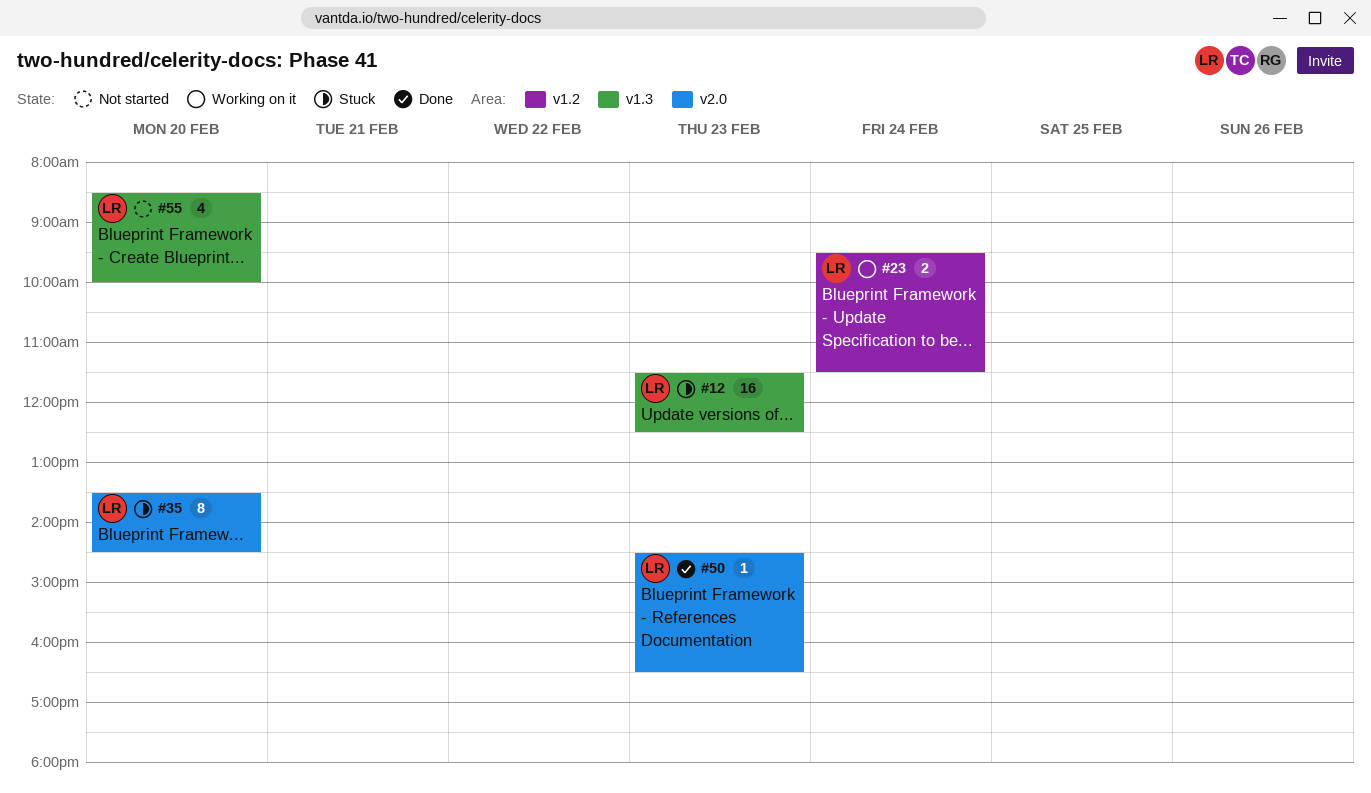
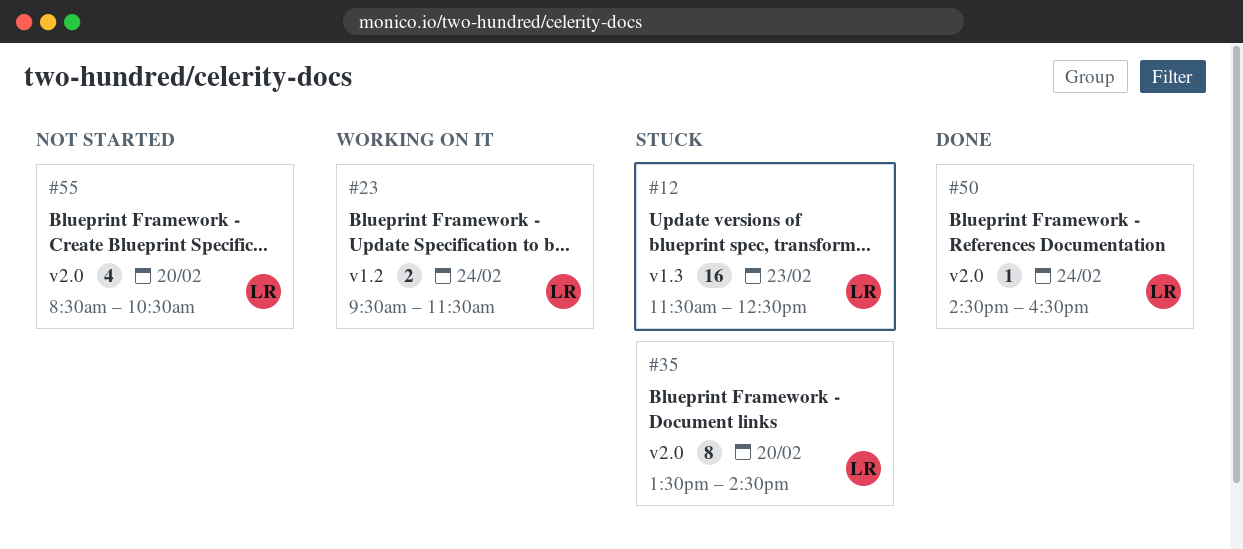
#50, day: Feb 23 -> Feb 24
#55, label: v1.3 -> v2.0
#55, ends: 10:00 -> 10:30

